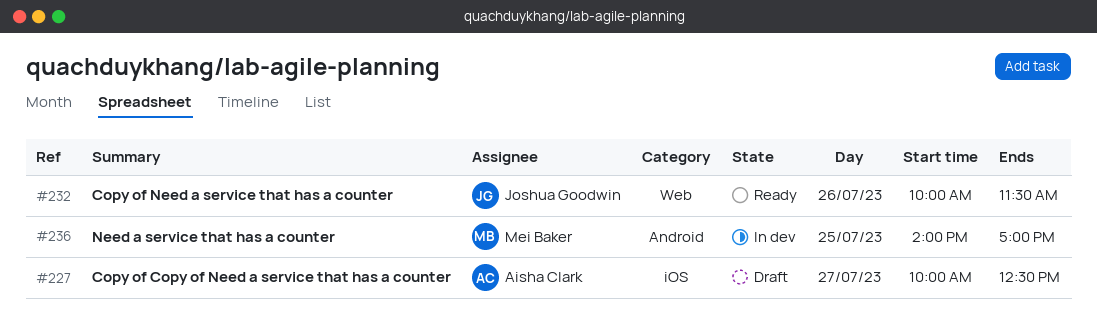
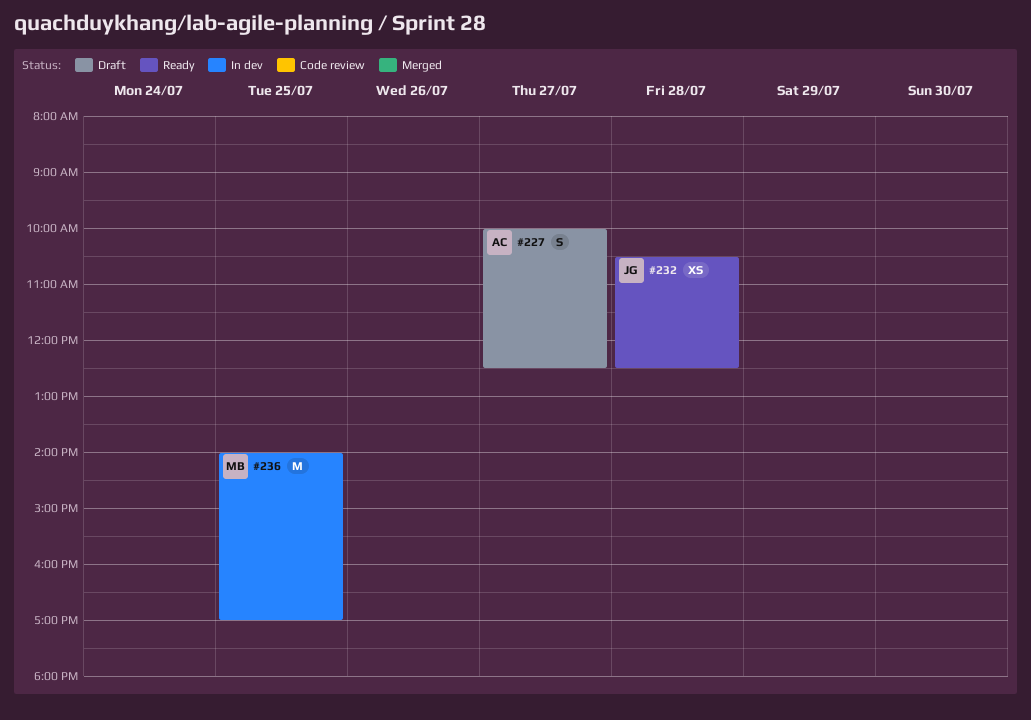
#232, day: Jul 26 -> Jul 28
#232, begins: 10:00 -> 10:30
#232, ends: 11:30 -> 12:30

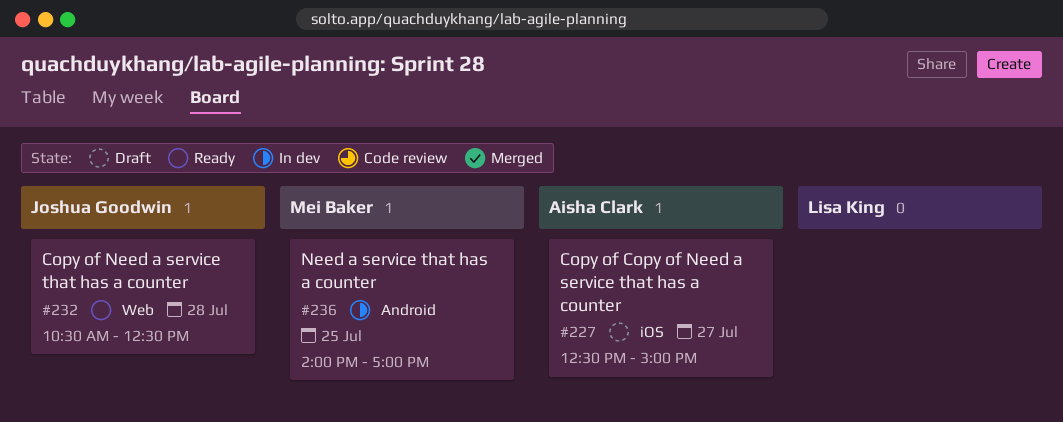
#227, begins: 10:00 -> 12:30
#227, ends: 12:30 -> 15:00

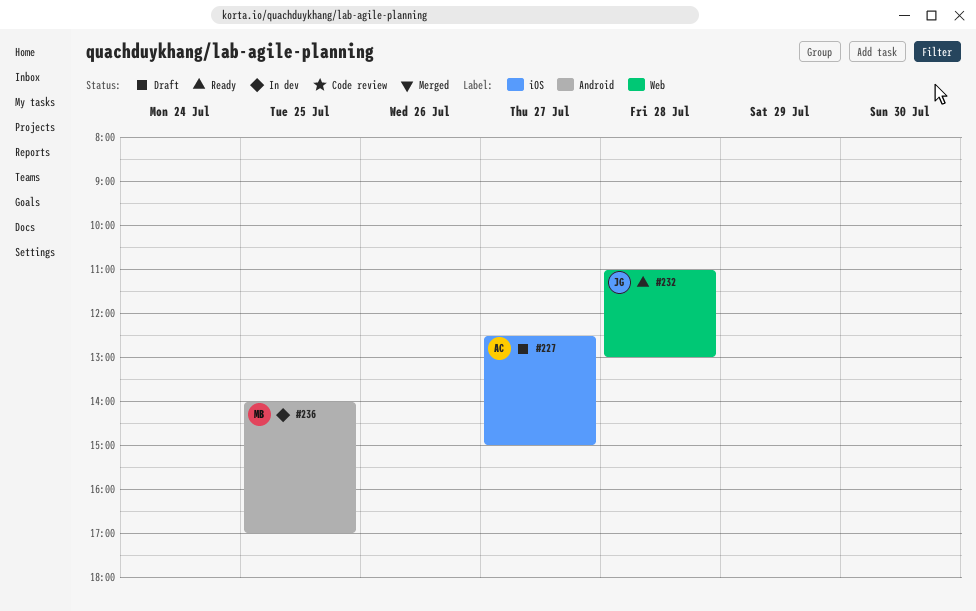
#232, begins: 10:30 -> 11:00
#232, ends: 12:30 -> 13:00

